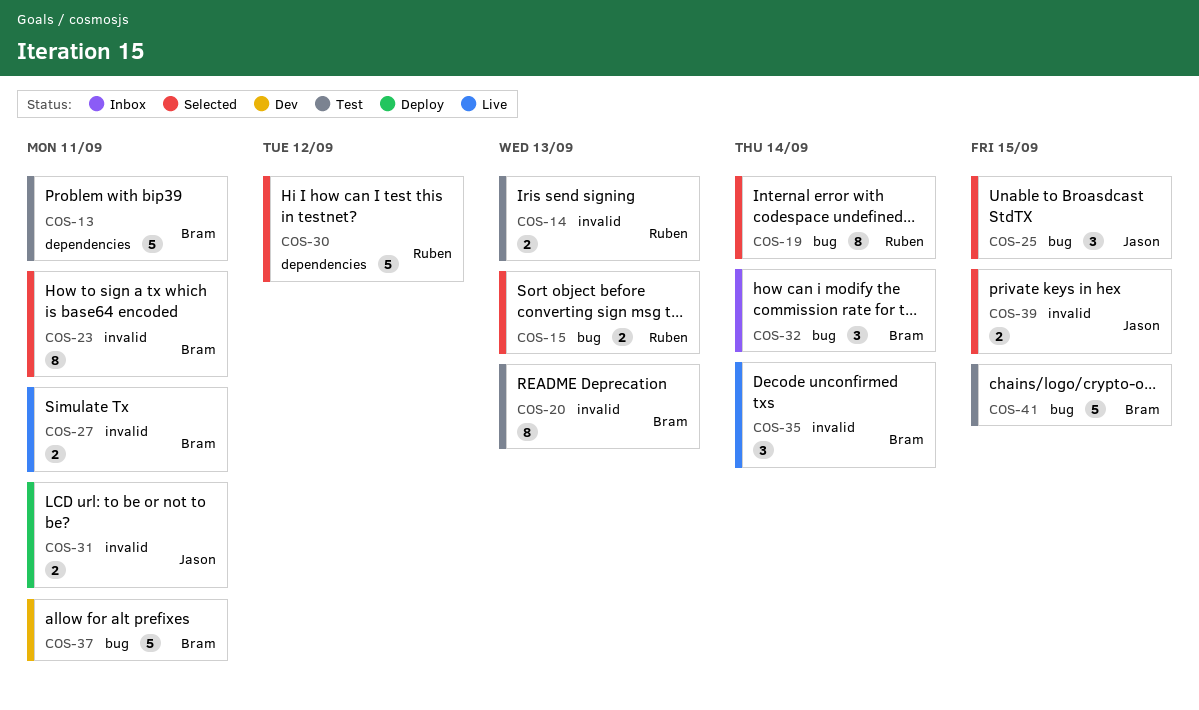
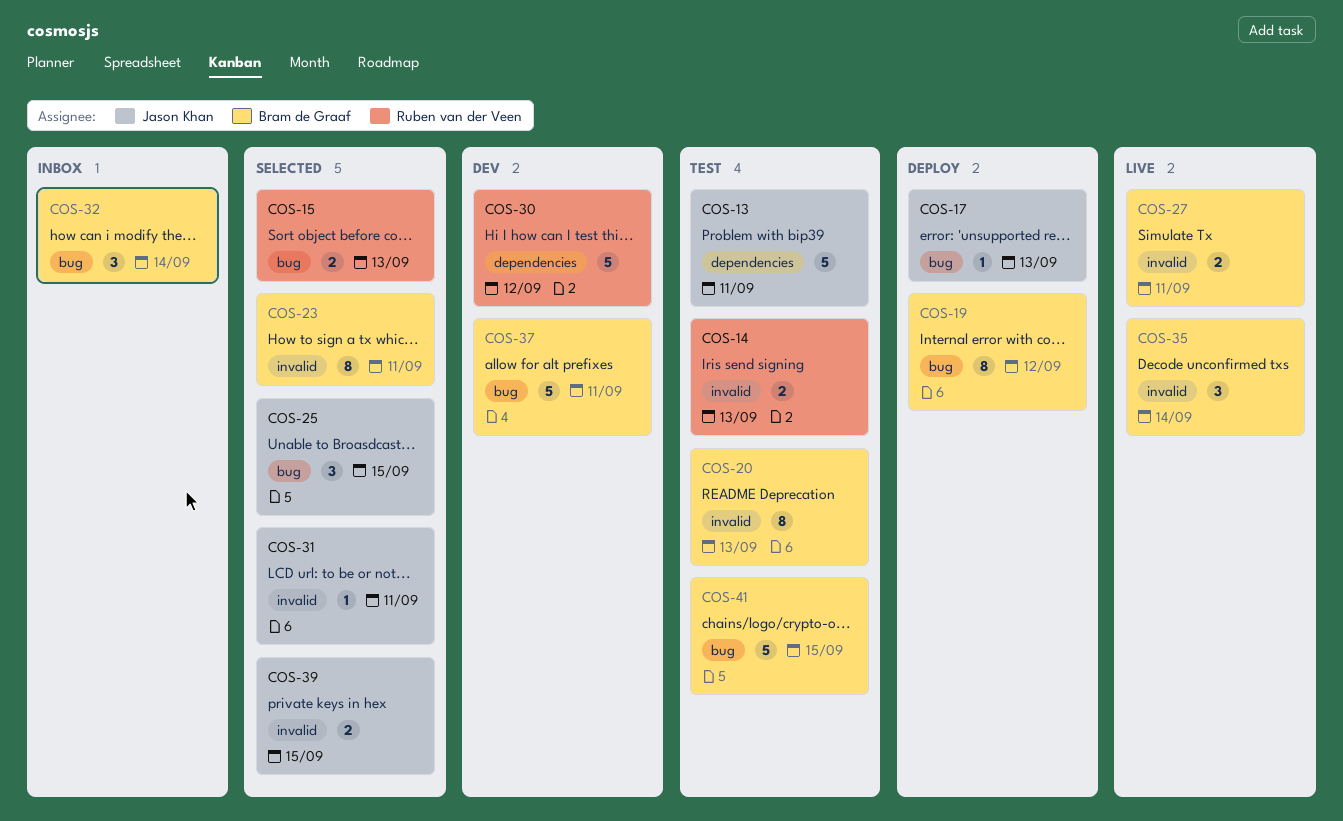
COS-13, owner: Bram de Graaf -> Jason Khan
COS-17: none -> present
COS-19, status: Selected -> Deploy
COS-19, owner: Ruben van der Veen -> Bram de Graaf
COS-19, due: Sep 14 -> Sep 12
COS-30, status: Selected -> Dev
COS-31, status: Deploy -> Selected
COS-31, estimate: 2 -> 1

